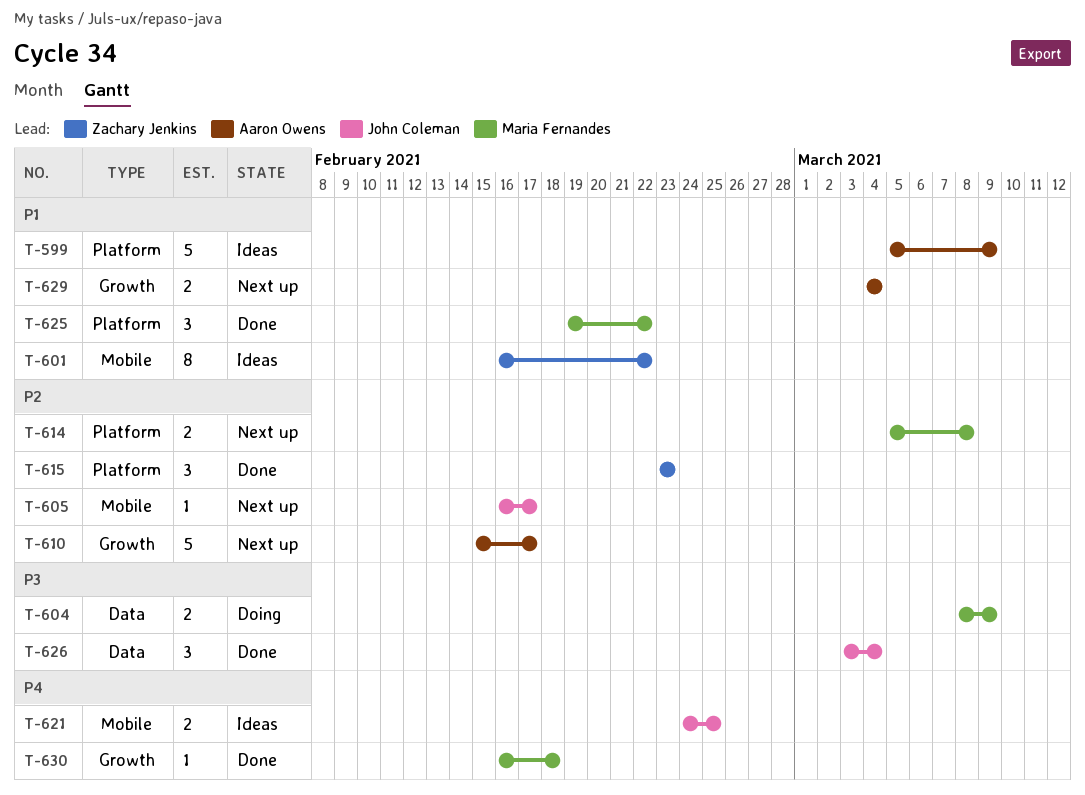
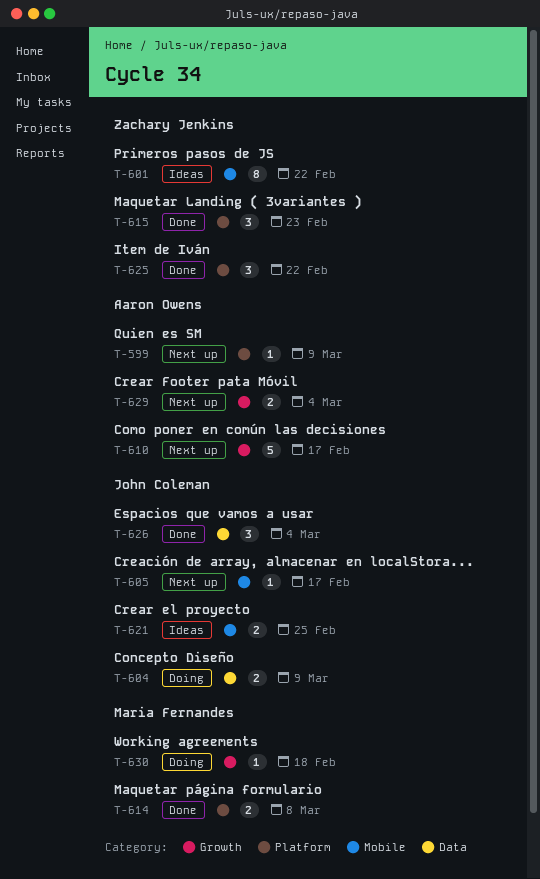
T-599, status: Ideas -> Next up
T-599, estimate: 5 -> 1
T-604, owner: Maria Fernandes -> John Coleman
T-614, status: Next up -> Done
T-625, owner: Maria Fernandes -> Zachary Jenkins
T-630, status: Done -> Doing

